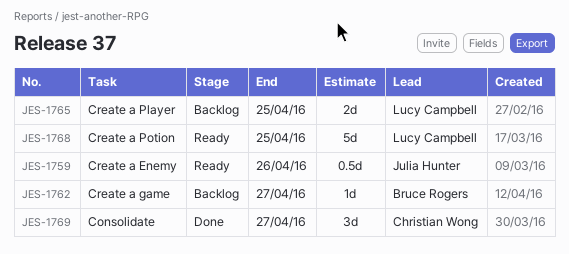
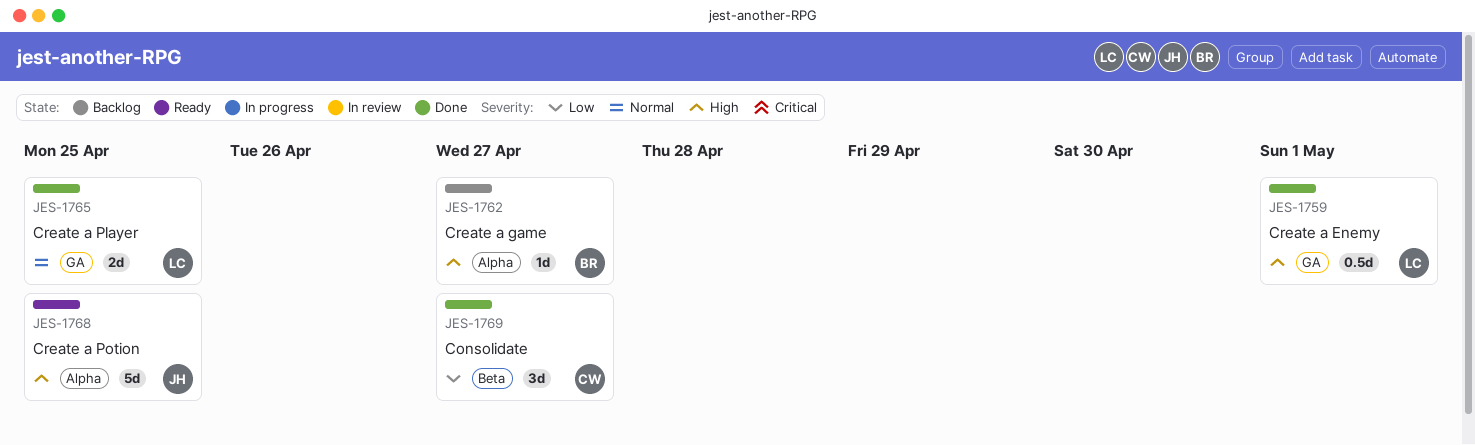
JES-1759, status: Ready -> Done
JES-1759, owner: Julia Hunter -> Lucy Campbell
JES-1759, due: Apr 26 -> May 1
JES-1765, status: Backlog -> Done
JES-1768, owner: Lucy Campbell -> Julia Hunter

